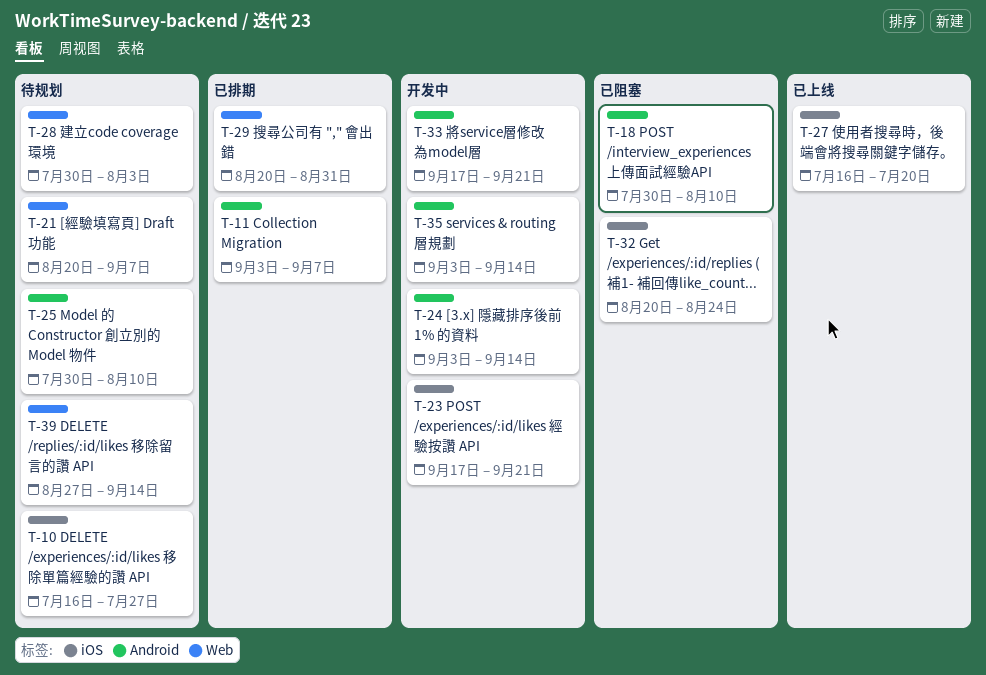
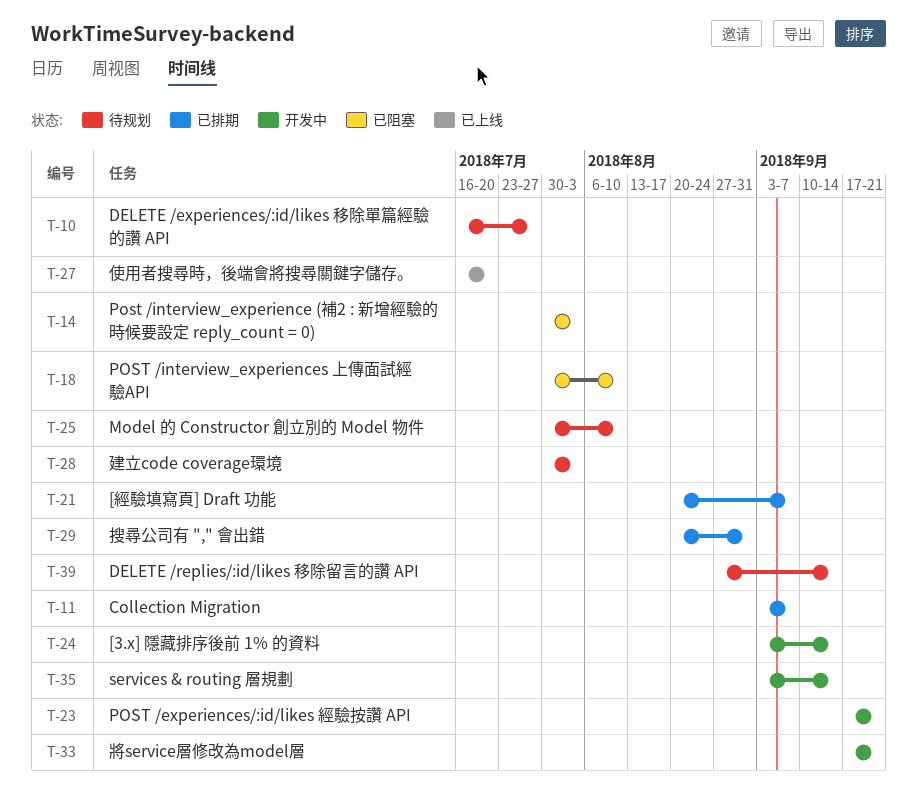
T-14: none -> present
T-21, status: 待规划 -> 已排期
T-32: present -> none

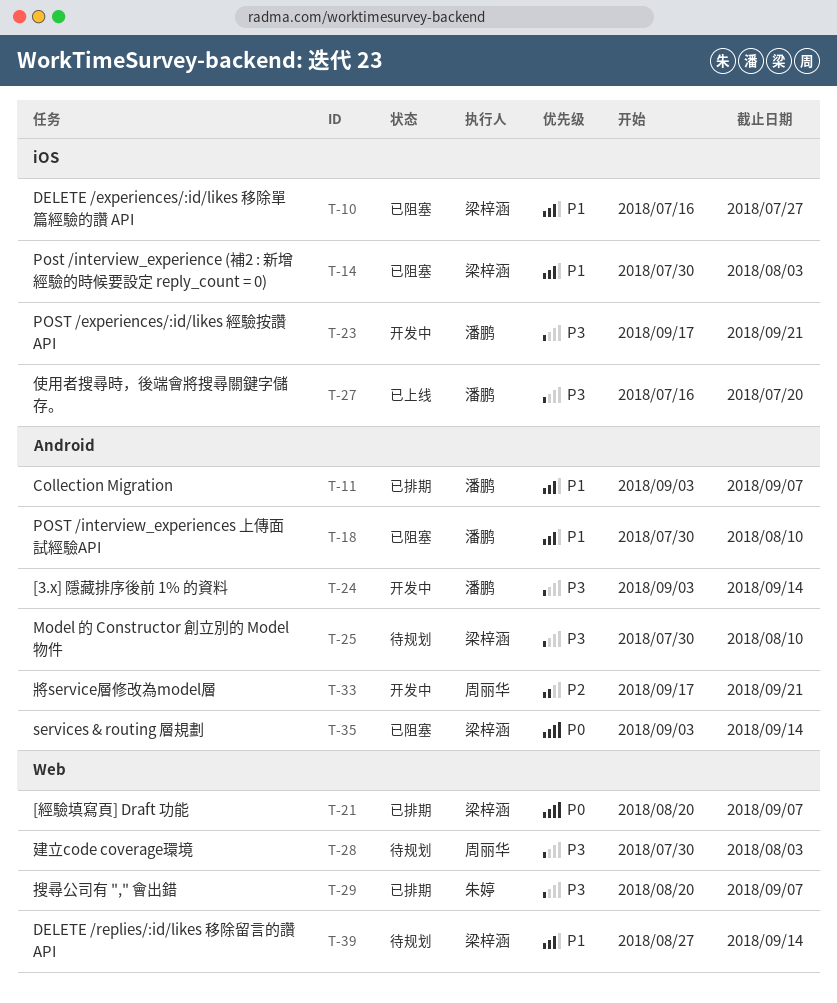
T-10, status: 待规划 -> 已阻塞
T-29, due: Aug 31 -> Sep 7
T-35, status: 开发中 -> 已阻塞

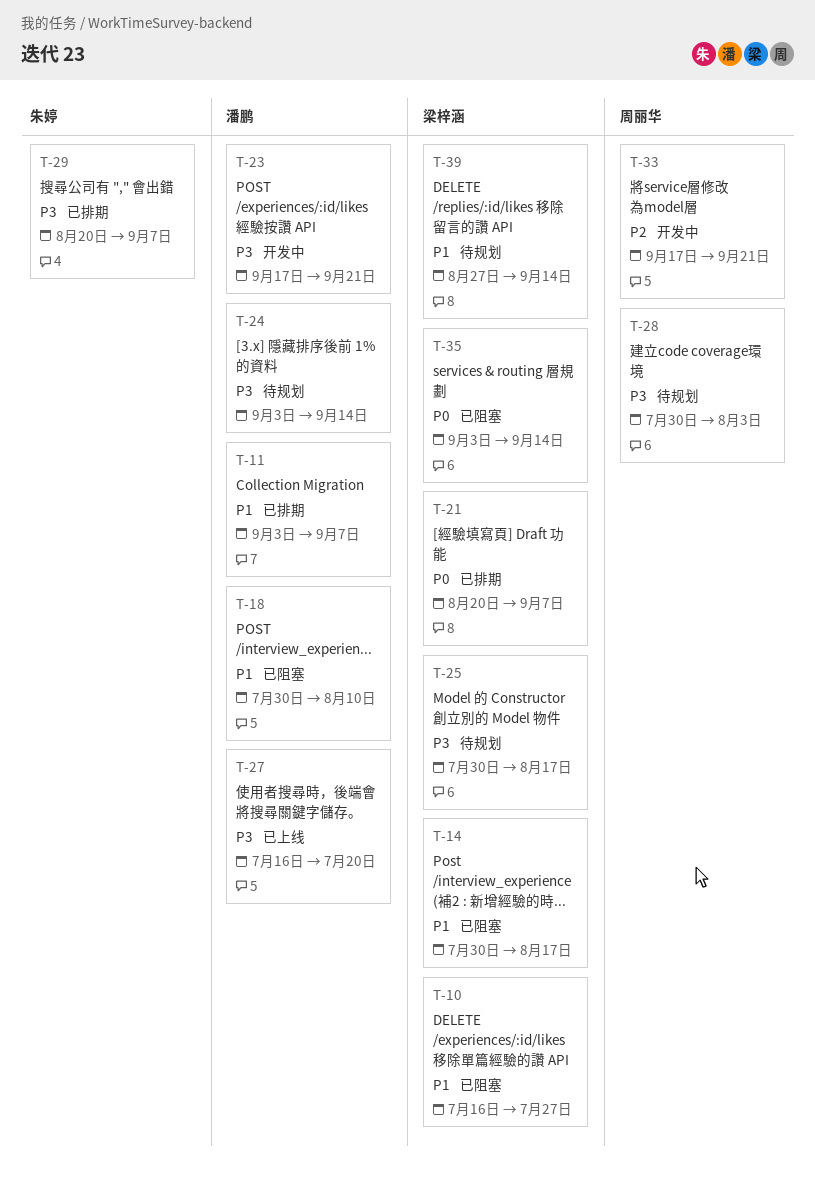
T-14, due: Aug 3 -> Aug 17
T-24, status: 开发中 -> 待规划
T-25, due: Aug 10 -> Aug 17

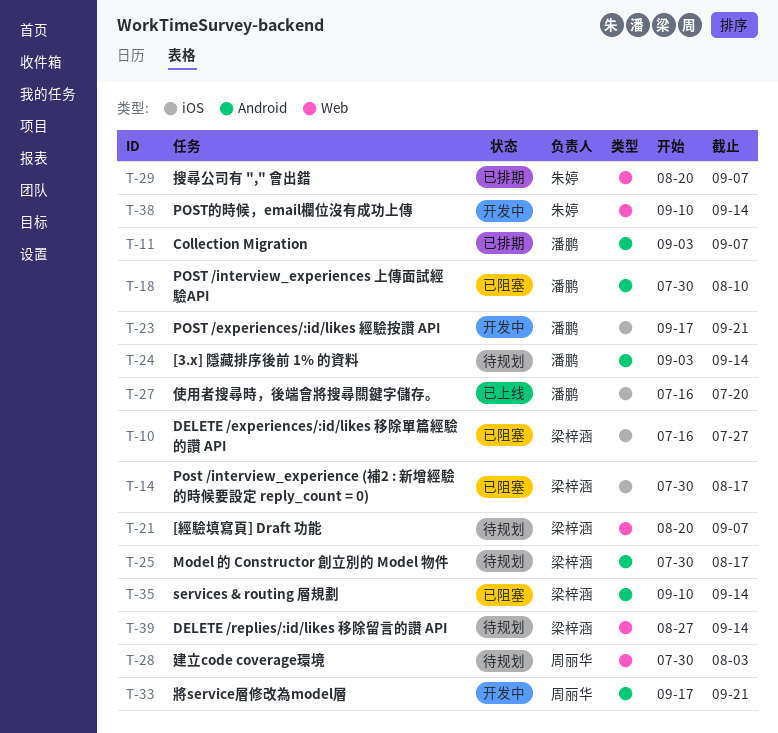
T-21, status: 已排期 -> 待规划
T-35, start: Sep 3 -> Sep 10
T-38: none -> present

